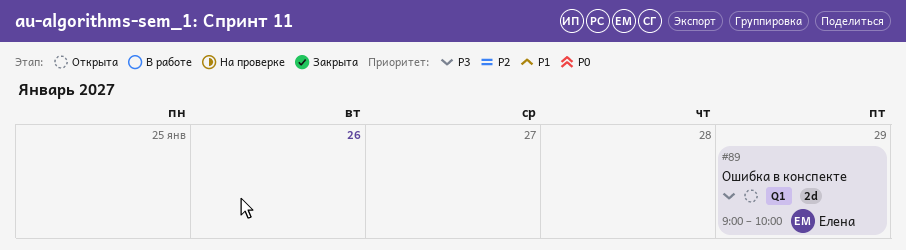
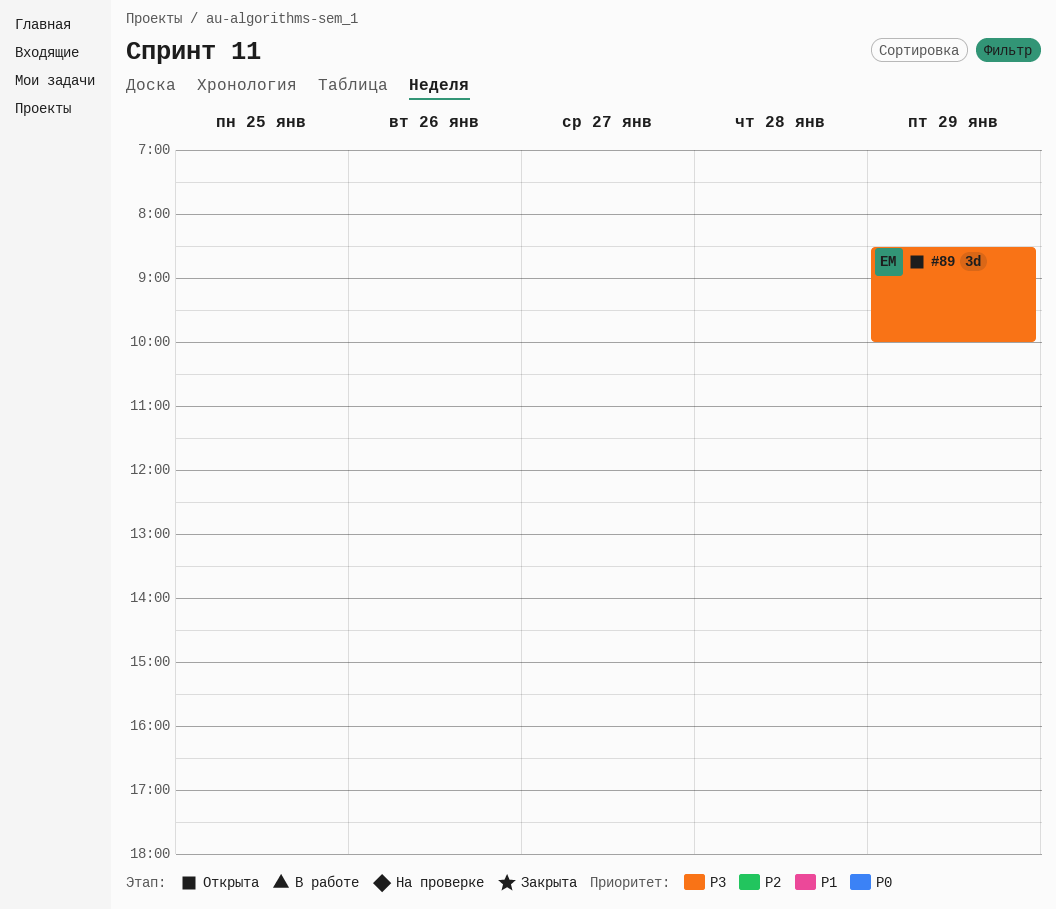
#89, estimate: 2d -> 3d
#89, begins: 09:00 -> 08:30

